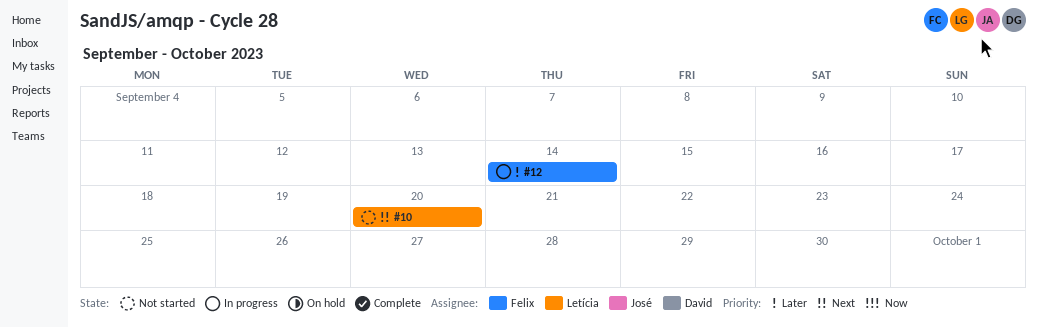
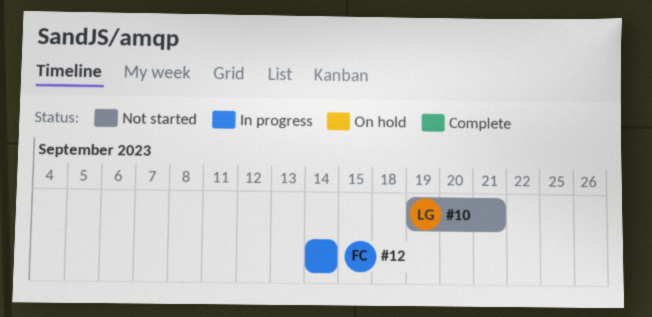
#10, start: Sep 20 -> Sep 19
#10, due: Sep 20 -> Sep 21

